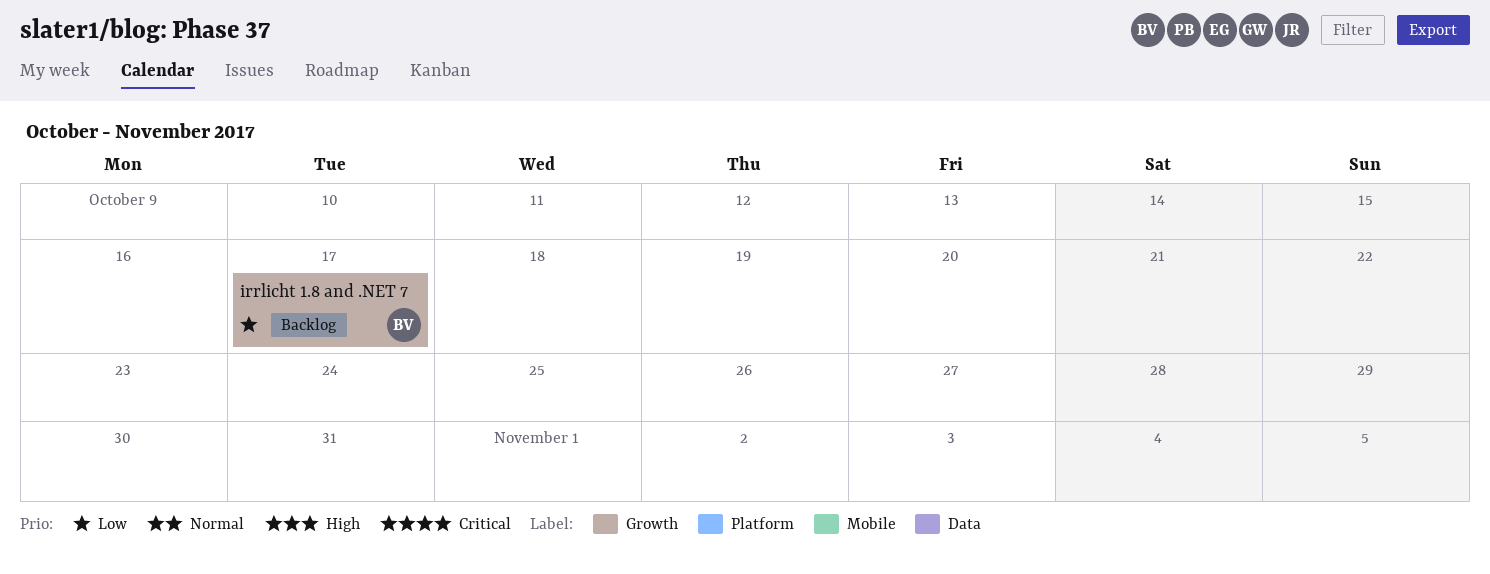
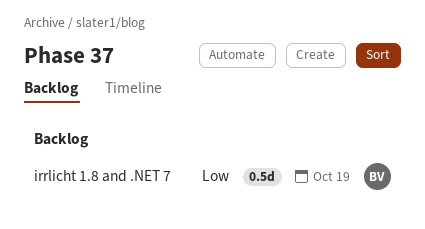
irrlicht 1.8 and .NET 7, due: Oct 17 -> Oct 19

